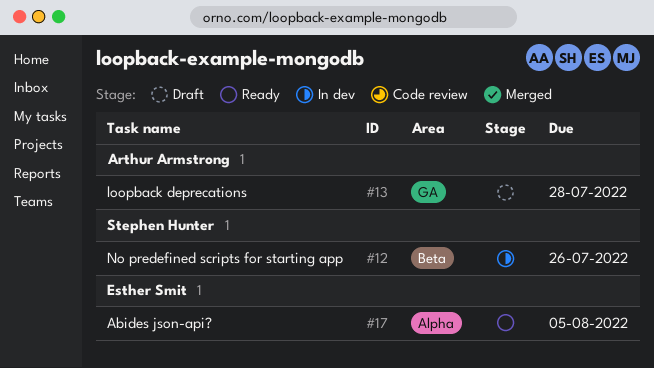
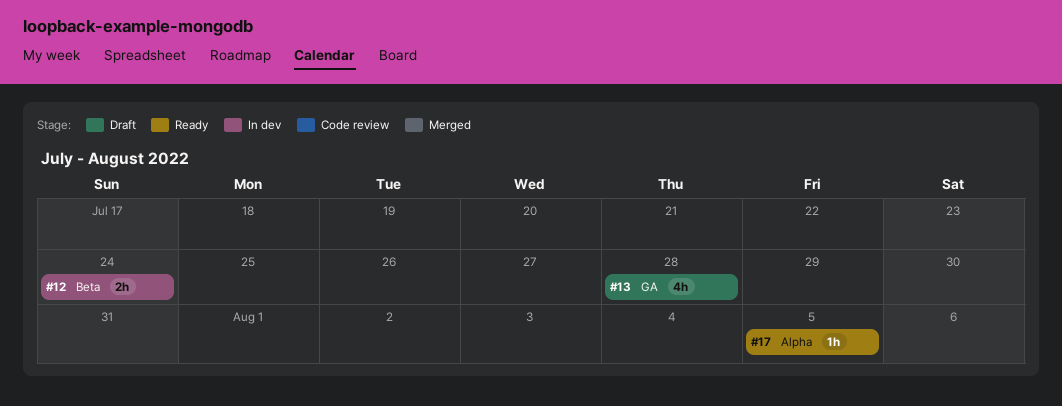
#12, due: Jul 26 -> Jul 24

